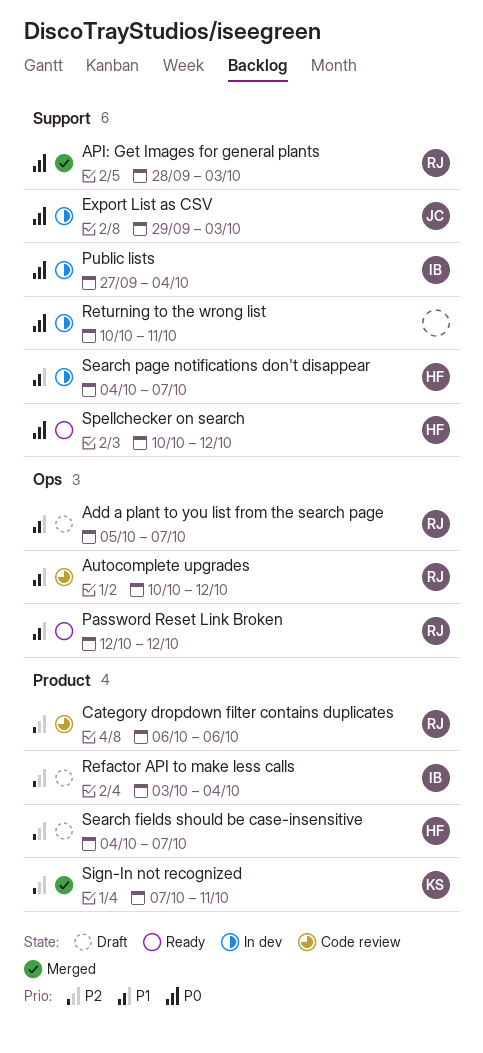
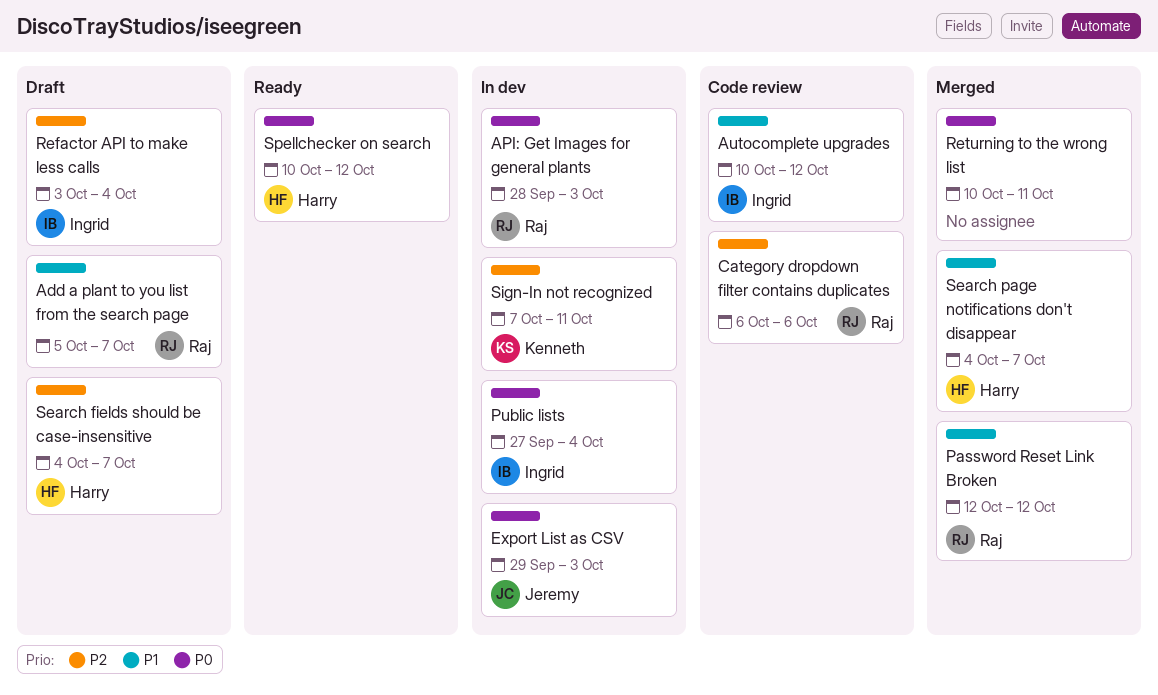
API: Get Images for general plants, status: Merged -> In dev
Autocomplete upgrades, owner: Raj -> Ingrid
Password Reset Link Broken, status: Ready -> Merged
Returning to the wrong list, status: In dev -> Merged
Search page notifications don't disappear, status: In dev -> Merged
Sign-In not recognized, status: Merged -> In dev

